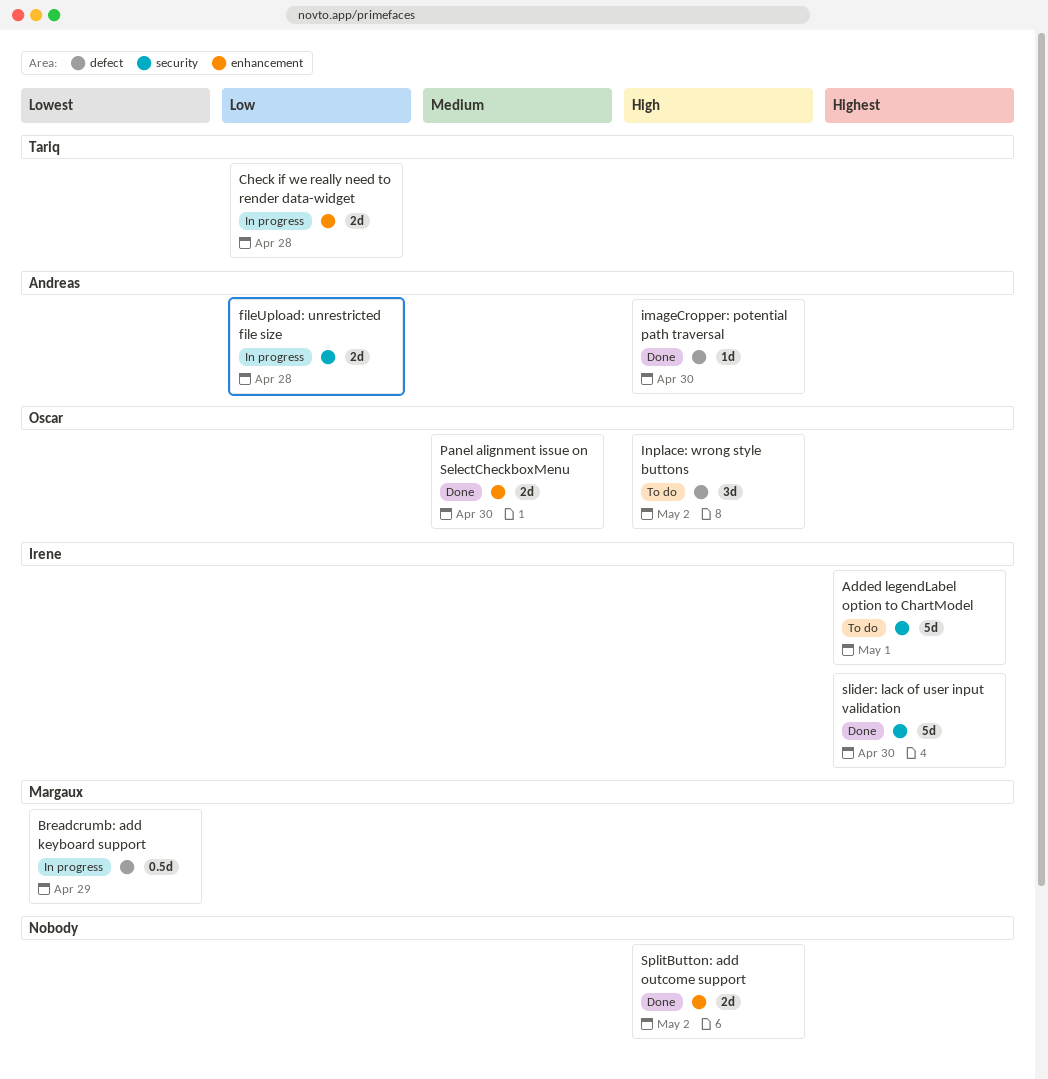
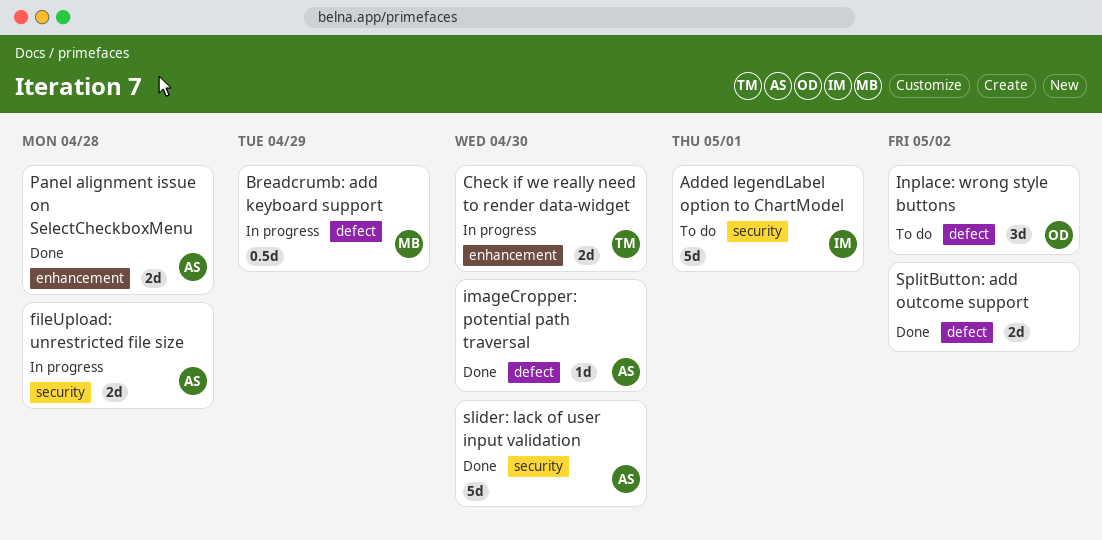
Check if we really need to render data-widget, due: Apr 28 -> Apr 30
Panel alignment issue on SelectCheckboxMenu, owner: Oscar -> Andreas
Panel alignment issue on SelectCheckboxMenu, due: Apr 30 -> Apr 28
slider: lack of user input validation, owner: Irene -> Andreas
SplitButton: add outcome support, label: enhancement -> defect

